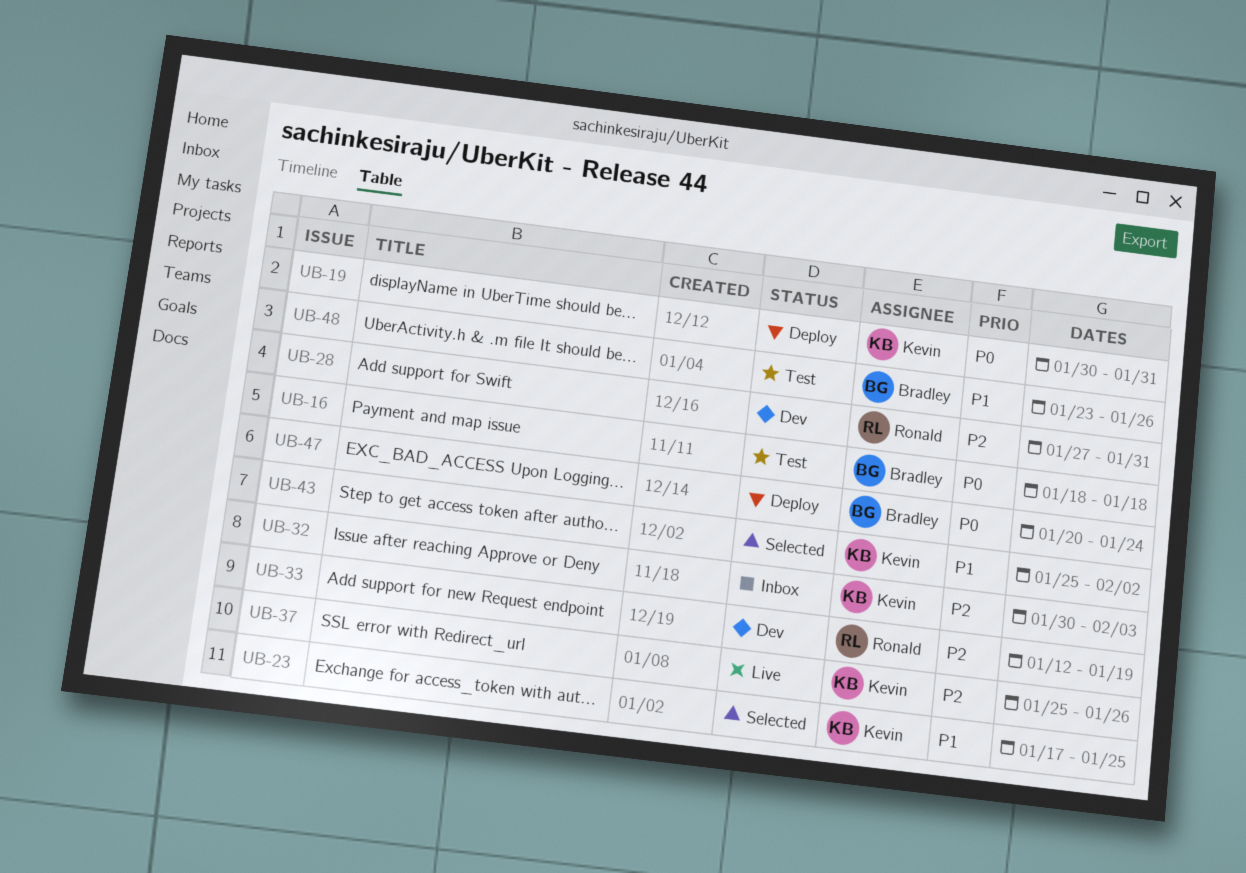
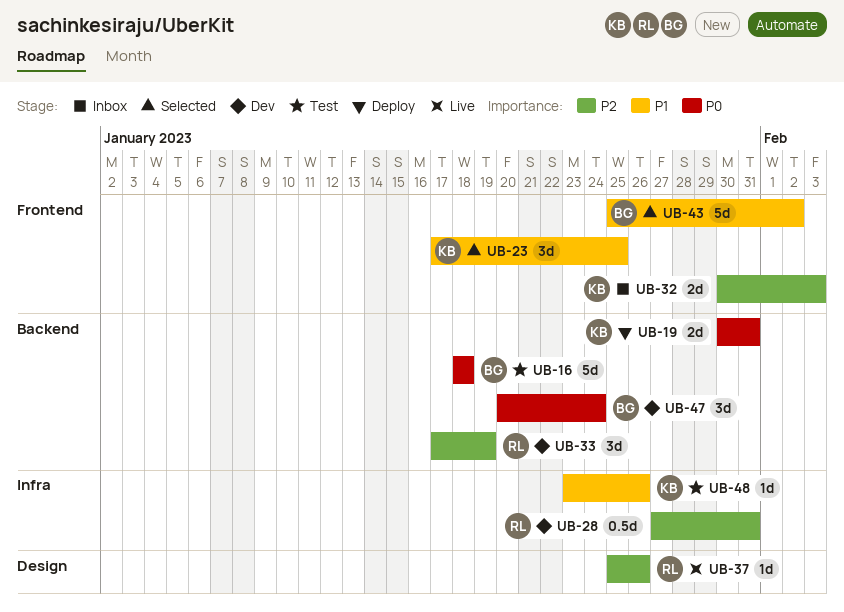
UB-33, start: Jan 12 -> Jan 17
UB-37, owner: Kevin -> Ronald
UB-43, owner: Kevin -> Bradley
UB-47, status: Deploy -> Dev
UB-48, owner: Bradley -> Kevin

